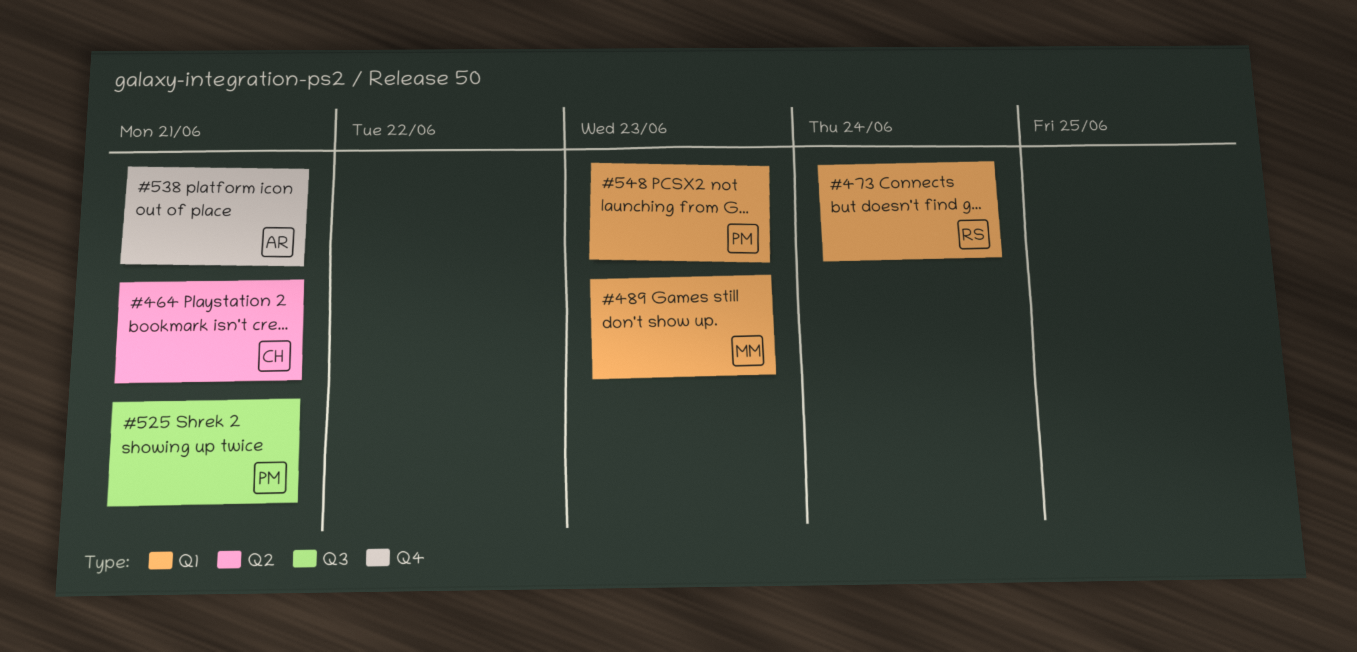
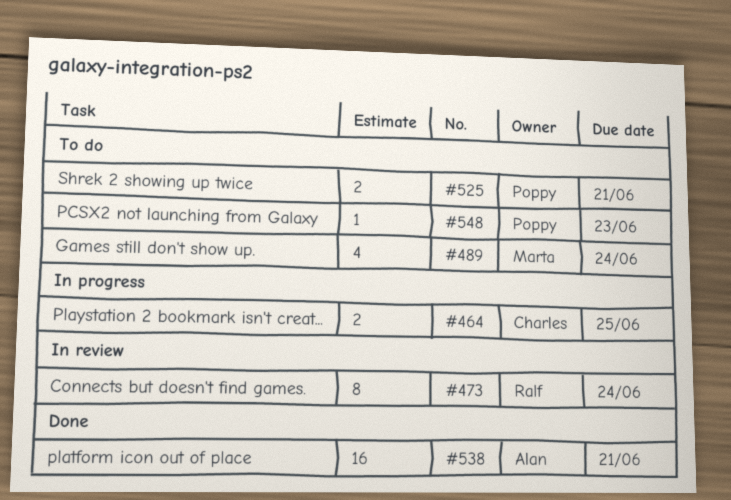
#464, due: Jun 21 -> Jun 25
#489, due: Jun 23 -> Jun 24

